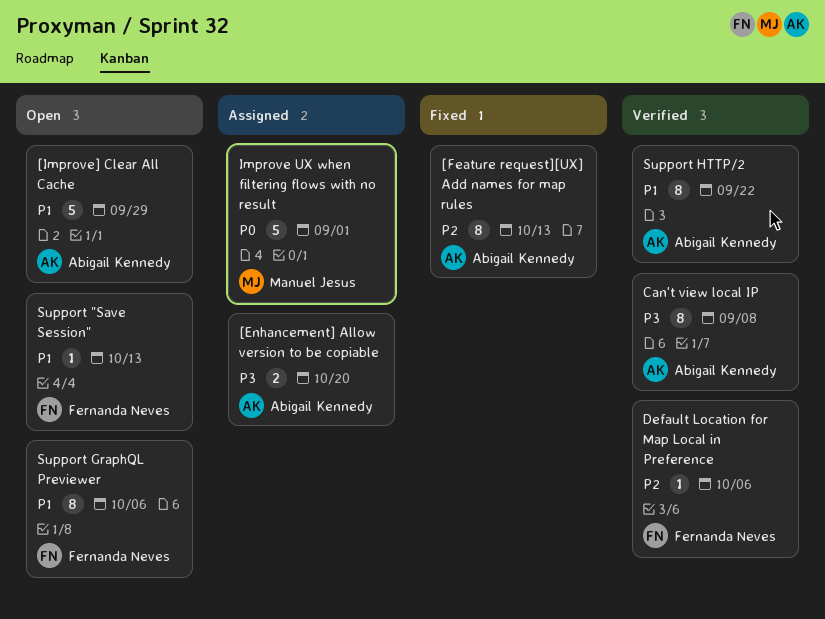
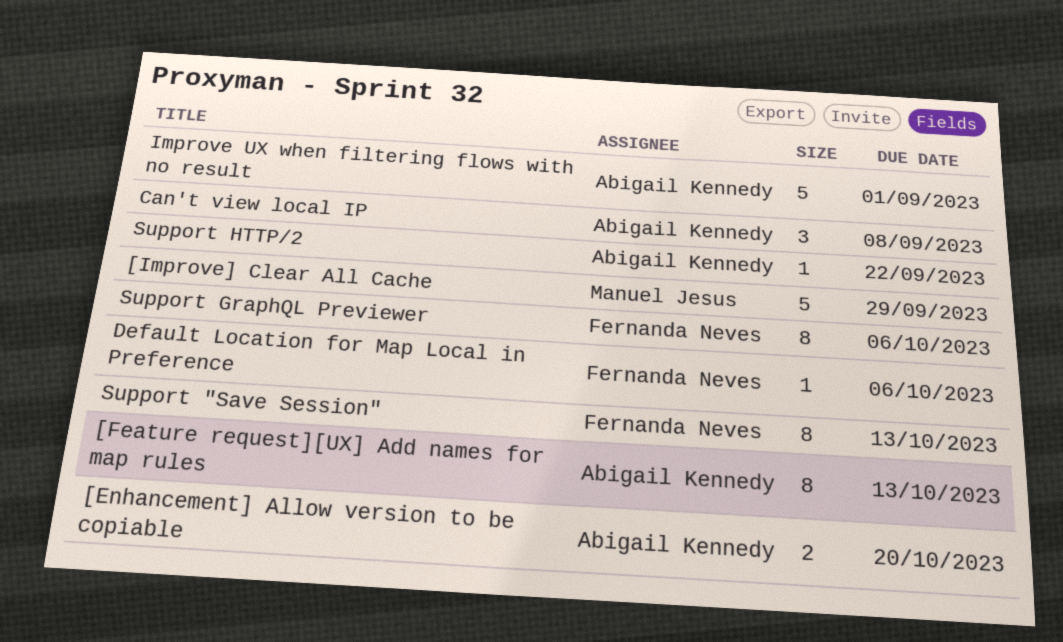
[Improve] Clear All Cache, owner: Abigail Kennedy -> Manuel Jesus
Can't view local IP, estimate: 8 -> 3
Improve UX when filtering flows with no result, owner: Manuel Jesus -> Abigail Kennedy
Support "Save Session", estimate: 1 -> 8
Support HTTP/2, estimate: 8 -> 1

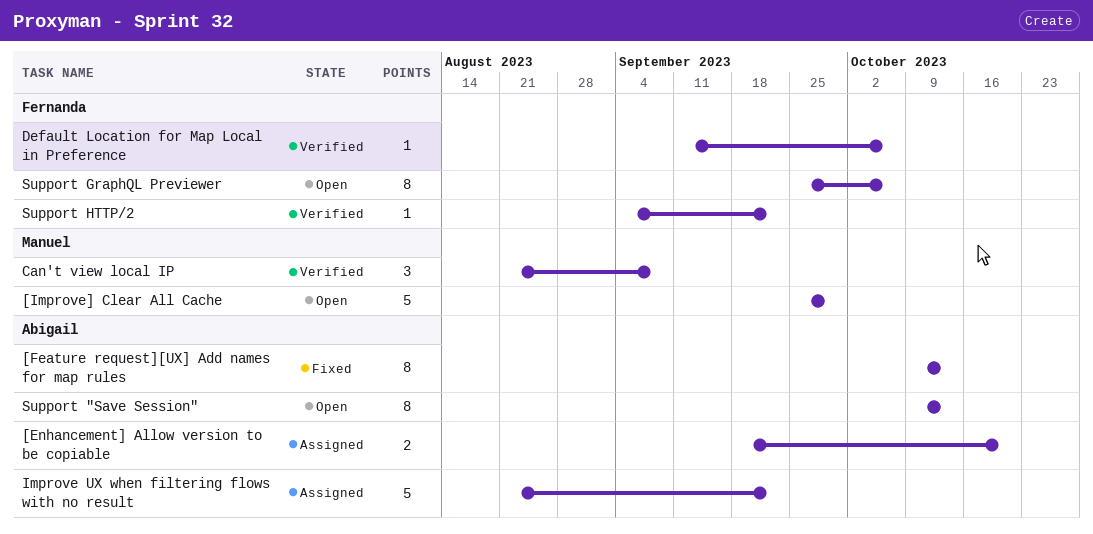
Can't view local IP, owner: Abigail Kennedy -> Manuel Jesus
Improve UX when filtering flows with no result, due: Sep 1 -> Sep 22
Support "Save Session", owner: Fernanda Neves -> Abigail Kennedy
Support HTTP/2, owner: Abigail Kennedy -> Fernanda Neves

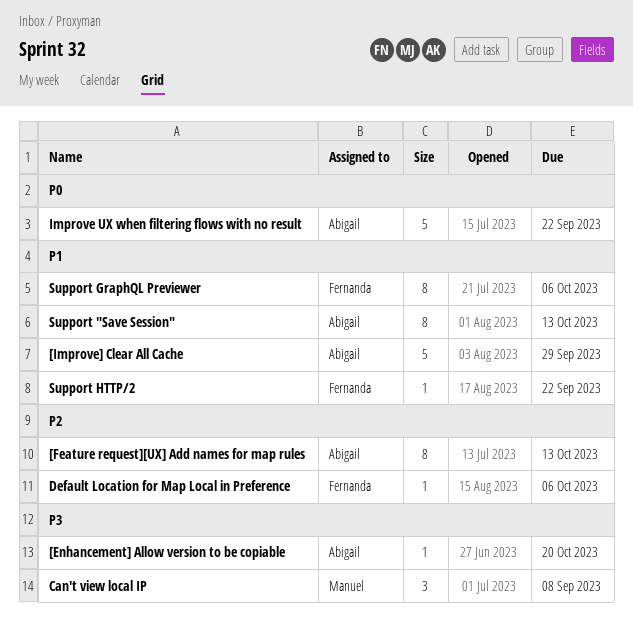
[Enhancement] Allow version to be copiable, estimate: 2 -> 1
[Improve] Clear All Cache, owner: Manuel -> Abigail

